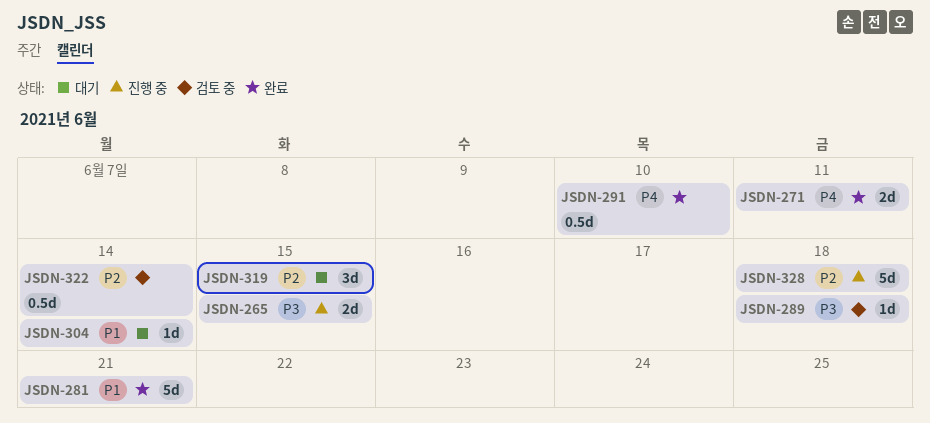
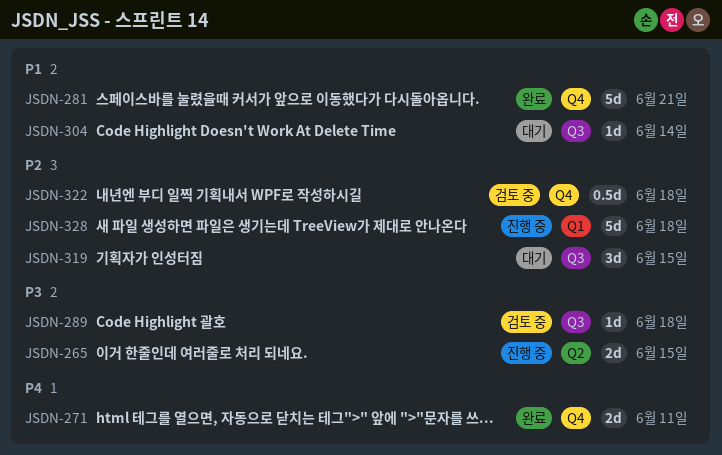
JSDN-291: present -> none
JSDN-322, due: Jun 14 -> Jun 18

